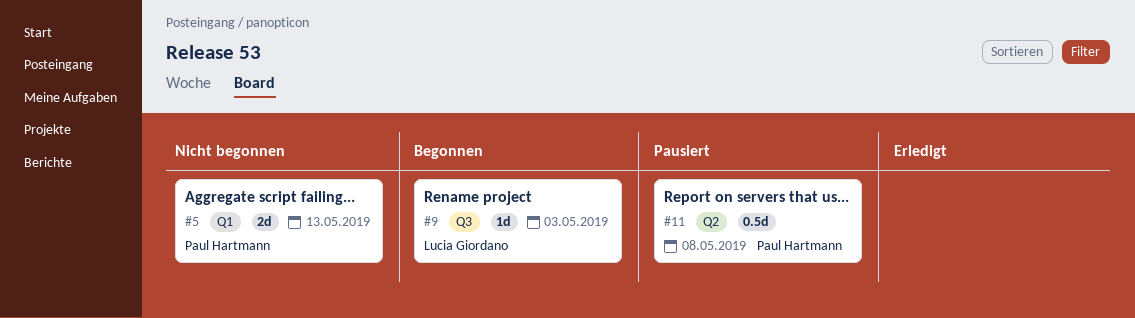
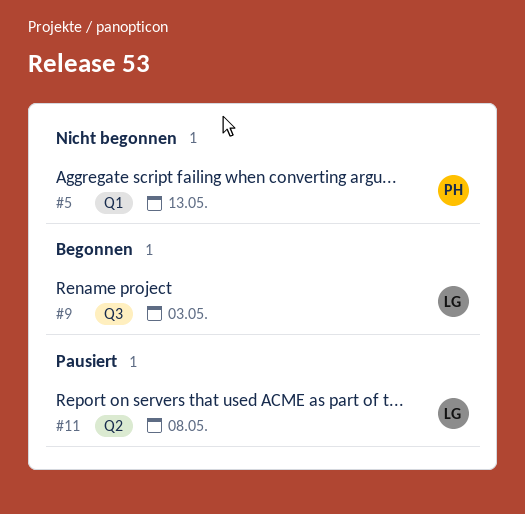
#11, owner: Paul Hartmann -> Lucia Giordano

